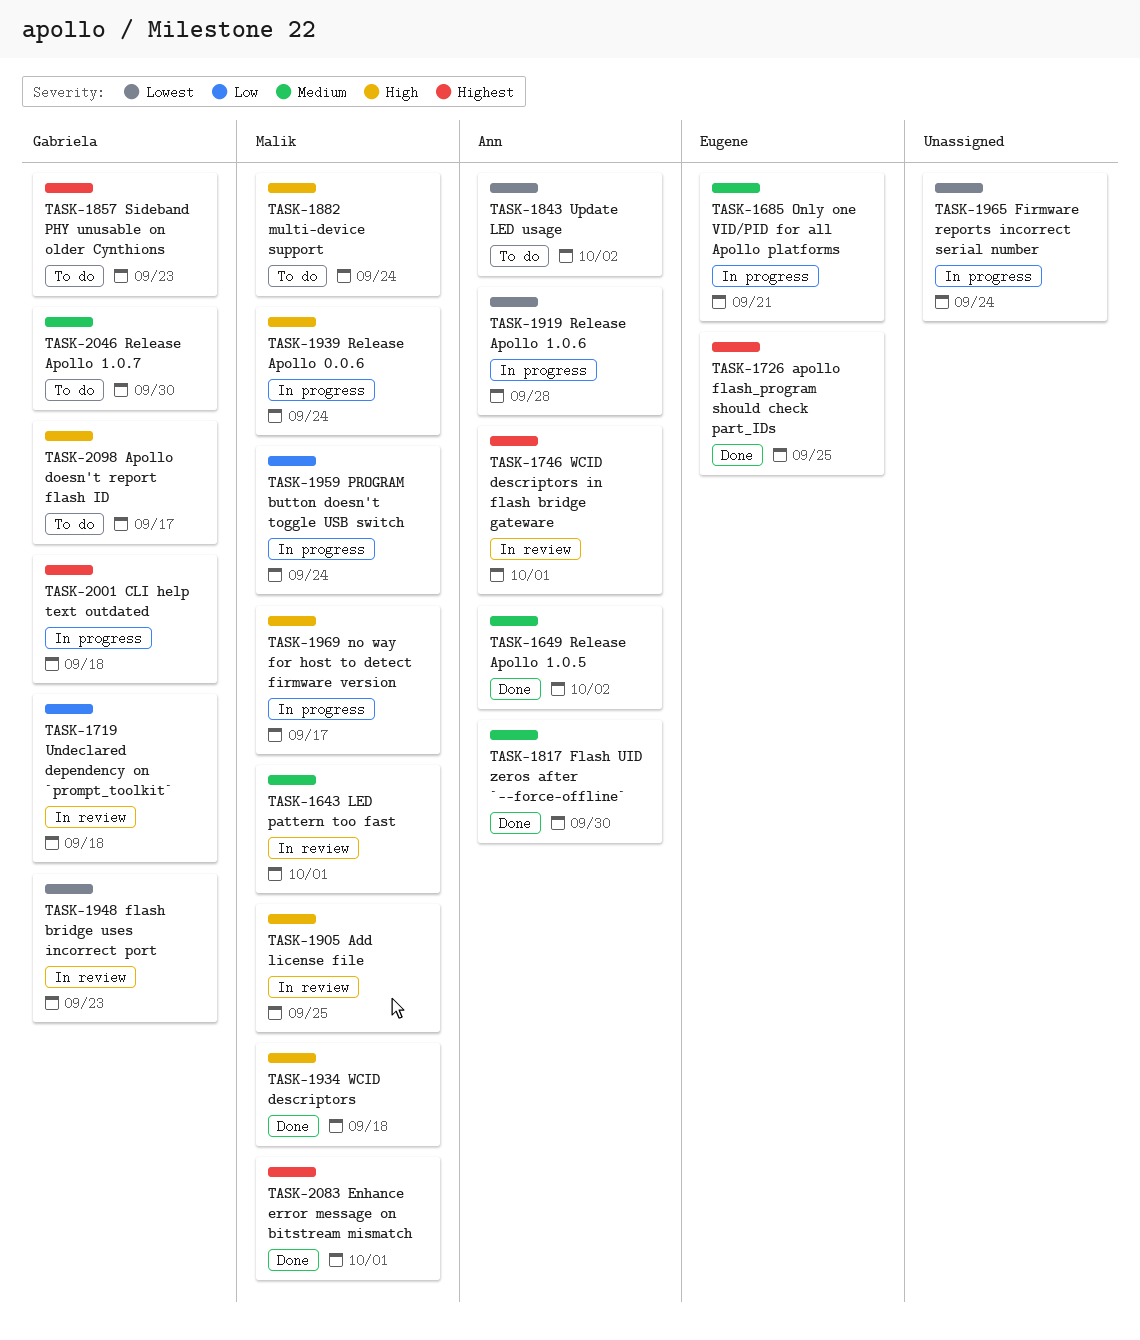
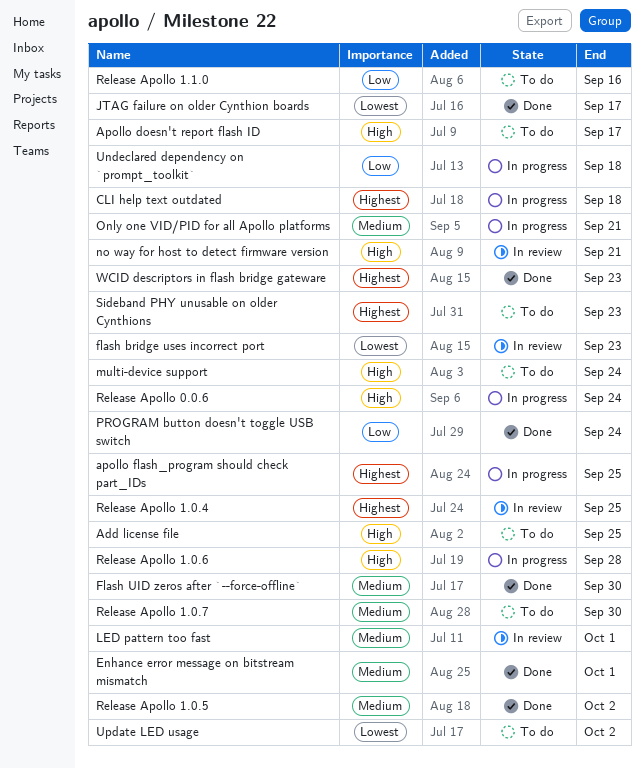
Add license file, status: In review -> To do
apollo flash_program should check part_IDs, status: Done -> In progress
Enhance error message on bitstream mismatch, priority: Highest -> Medium
Firmware reports incorrect serial number: present -> none
JTAG failure on older Cynthion boards: none -> present
no way for host to detect firmware version, status: In progress -> In review
no way for host to detect firmware version, due: Sep 17 -> Sep 21
PROGRAM button doesn't toggle USB switch, status: In progress -> Done
Release Apollo 1.0.4: none -> present
Release Apollo 1.0.6, priority: Lowest -> High
Release Apollo 1.1.0: none -> present
Undeclared dependency on `prompt_toolkit`, status: In review -> In progress
WCID descriptors: present -> none
WCID descriptors in flash bridge gateware, status: In review -> Done
WCID descriptors in flash bridge gateware, due: Oct 1 -> Sep 23

